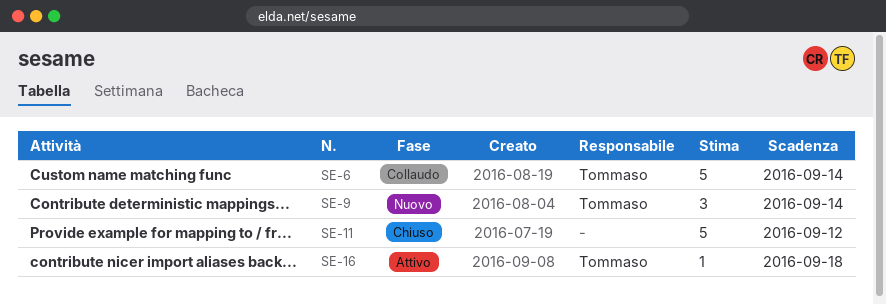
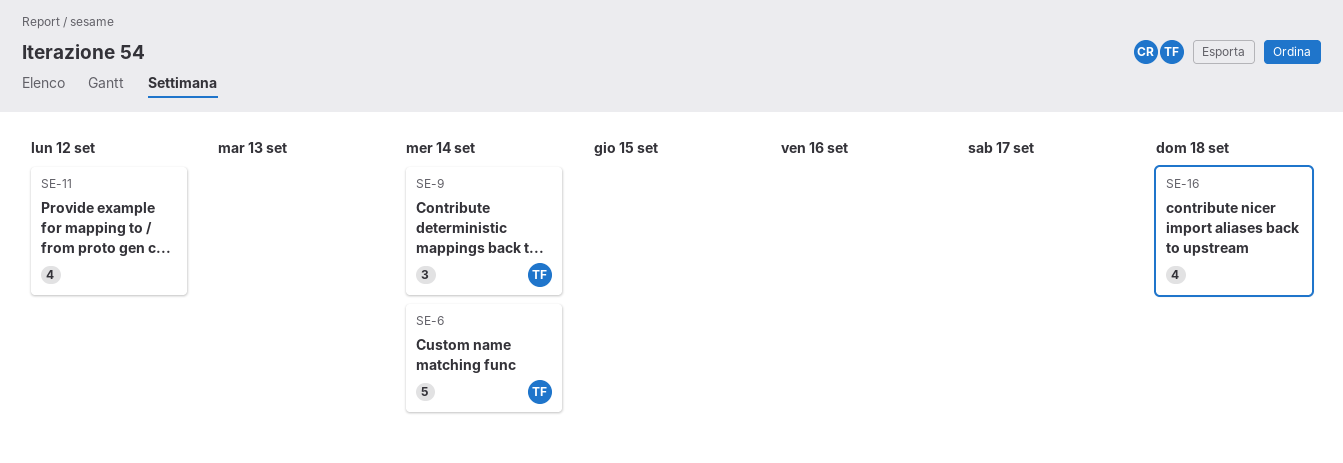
SE-11, estimate: 5 -> 4
SE-16, owner: Tommaso -> none
SE-16, estimate: 1 -> 4

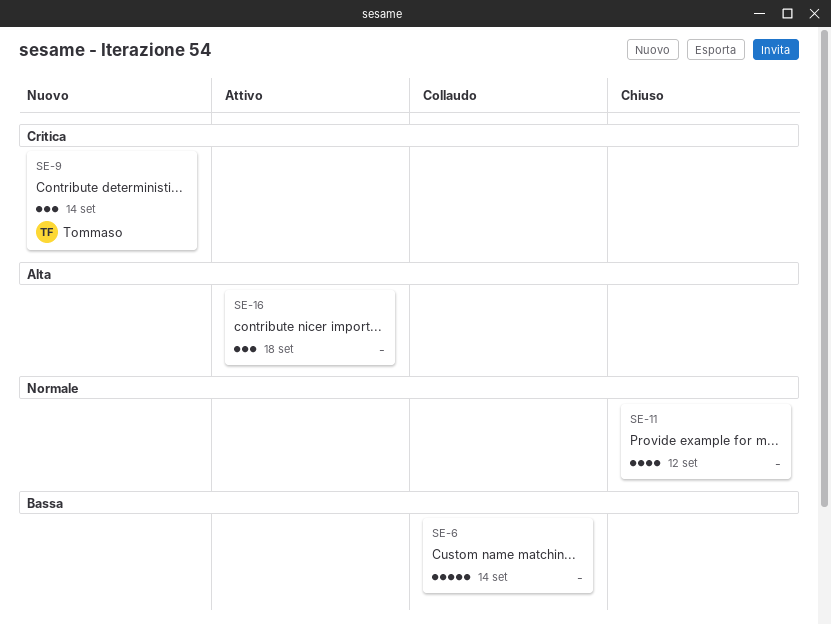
SE-6, owner: Tommaso -> none
SE-16, estimate: 4 -> 3

